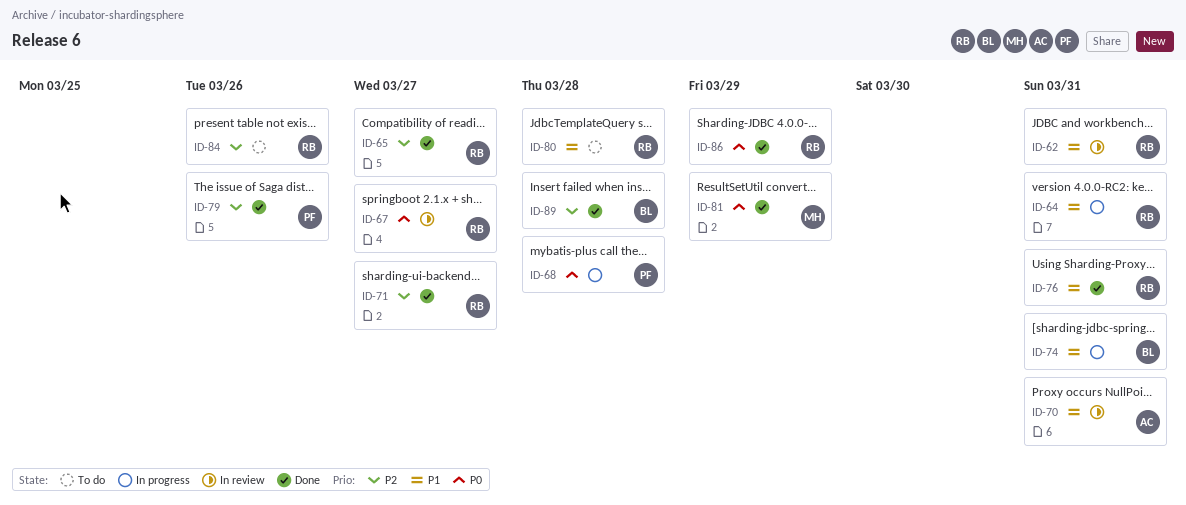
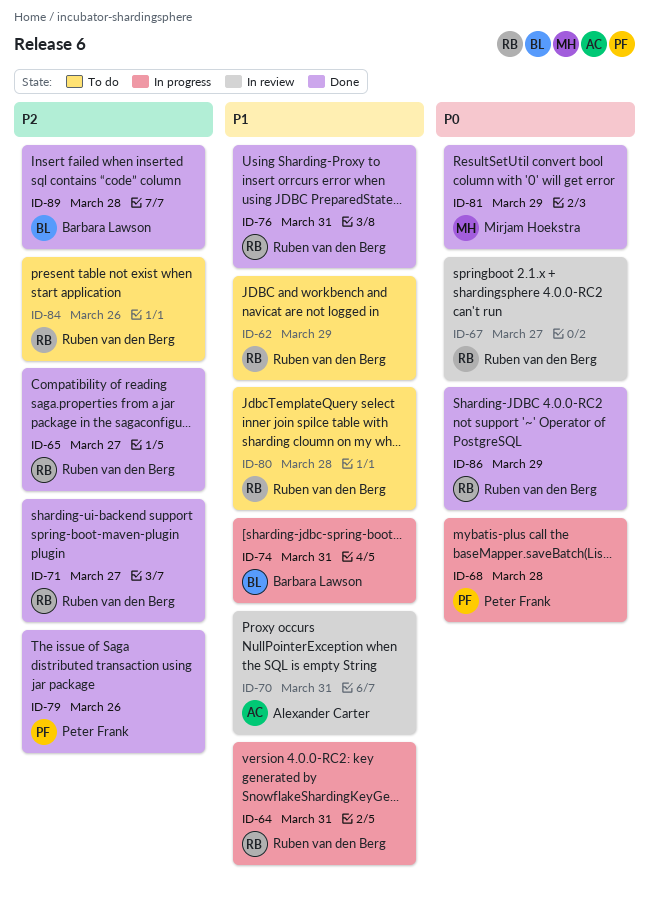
ID-62, status: In review -> To do
ID-62, due: Mar 31 -> Mar 29

